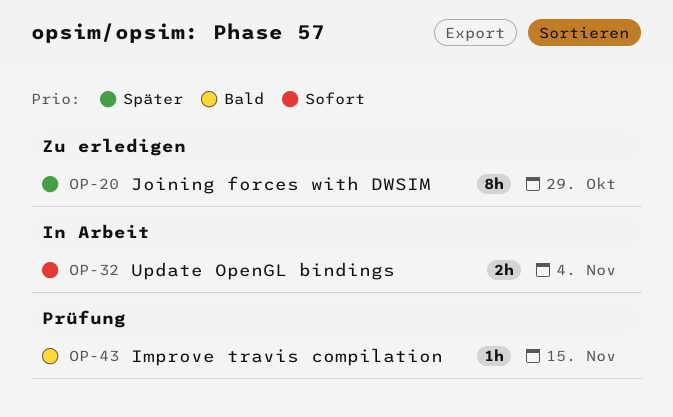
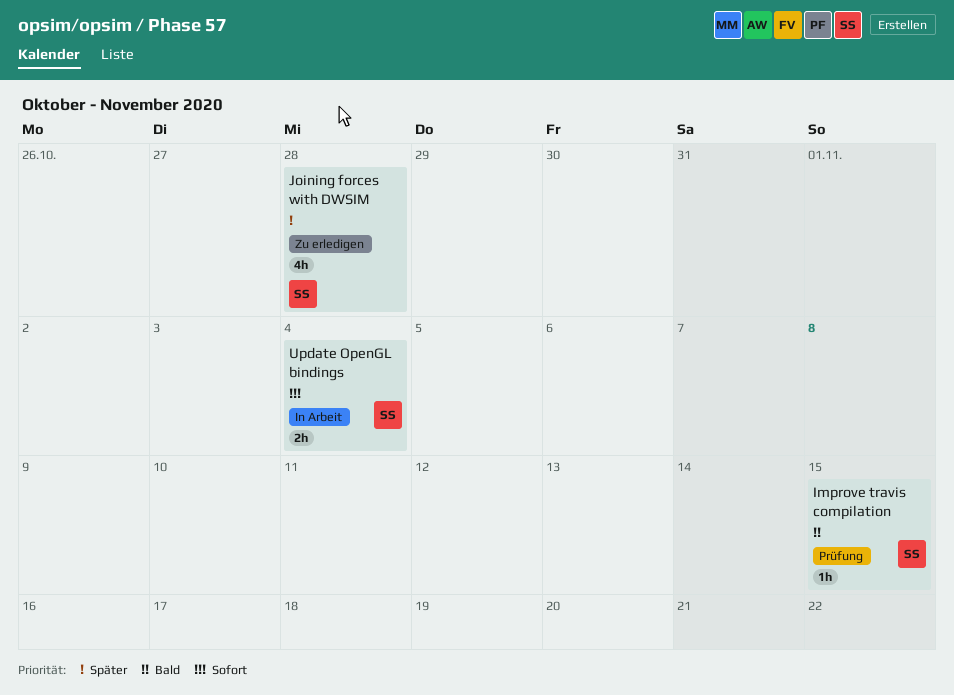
Joining forces with DWSIM, estimate: 8h -> 4h
Joining forces with DWSIM, due: Oct 29 -> Oct 28

